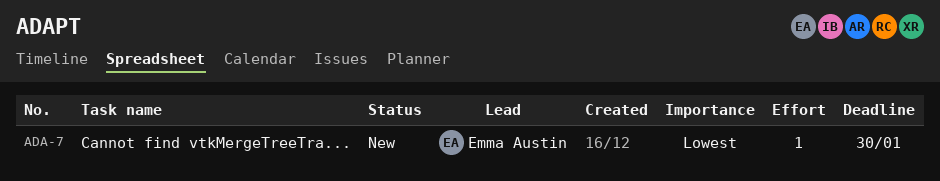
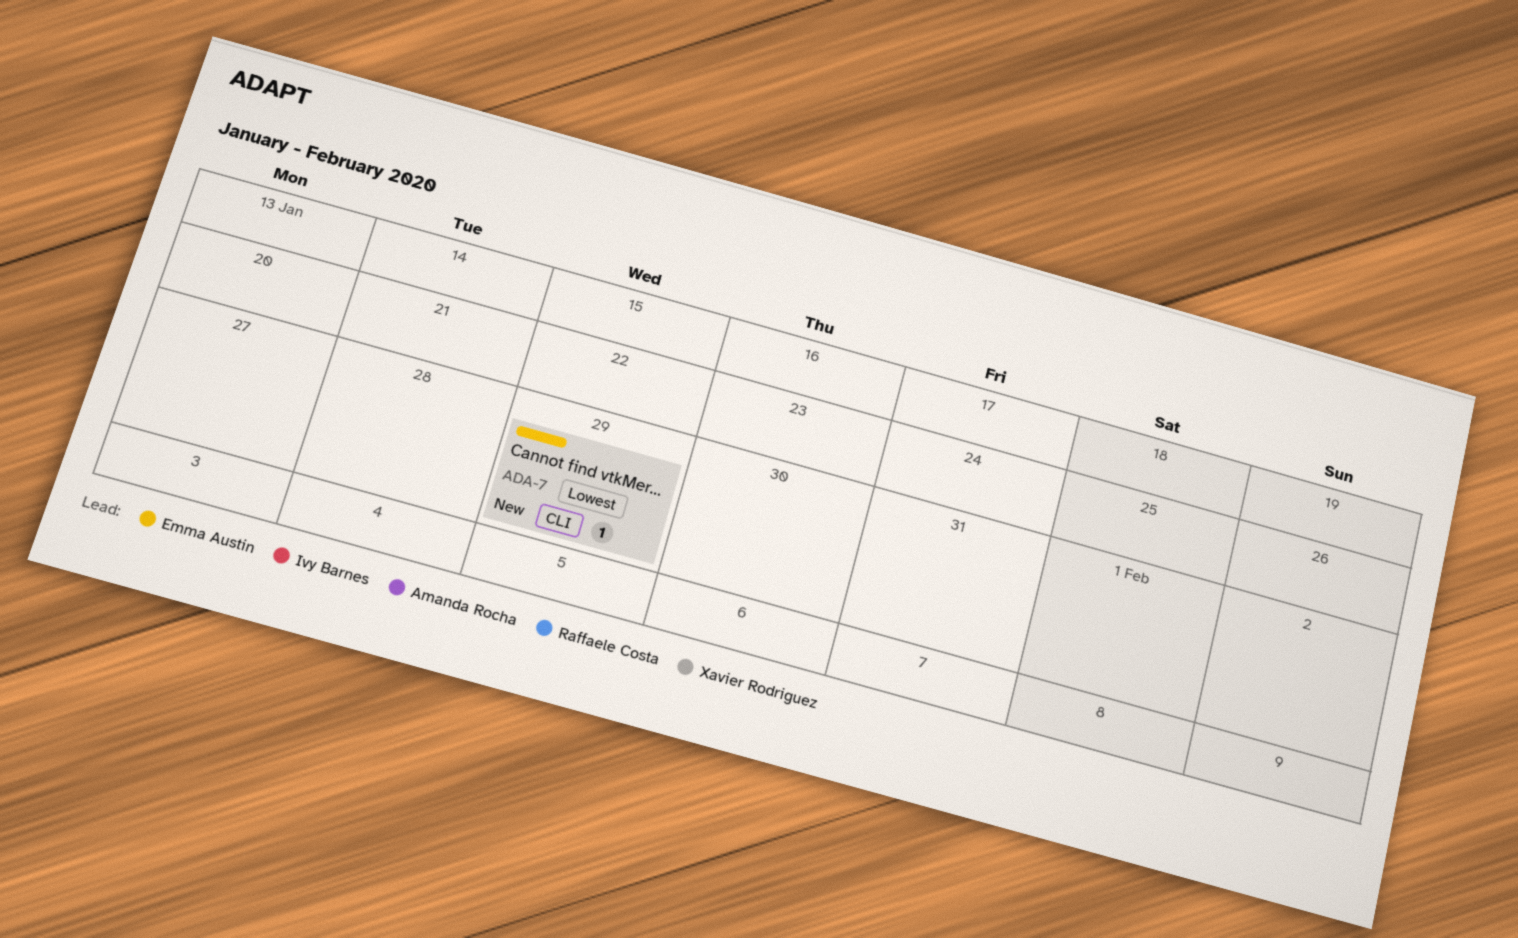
ADA-7, due: Jan 30 -> Jan 29

